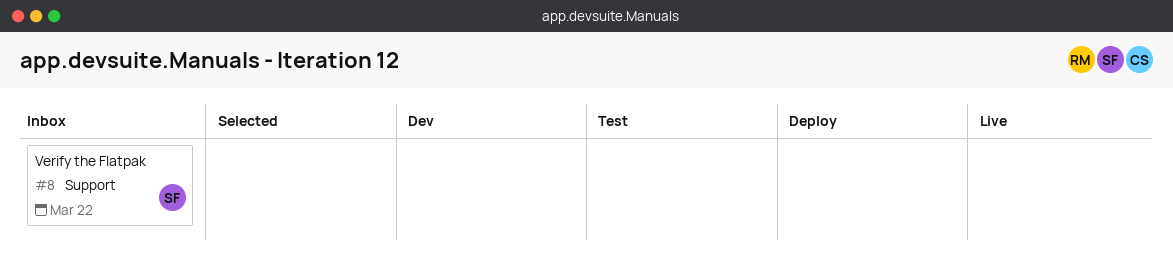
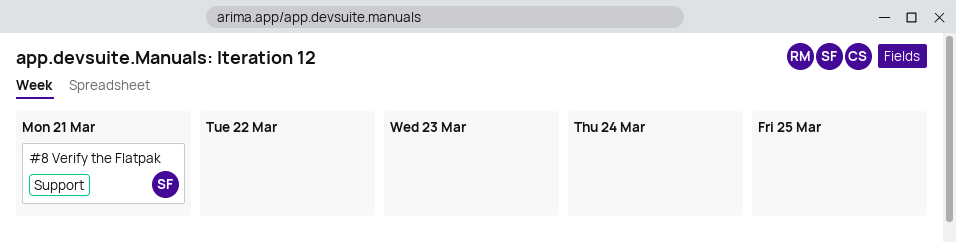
#8, due: Mar 22 -> Mar 21

